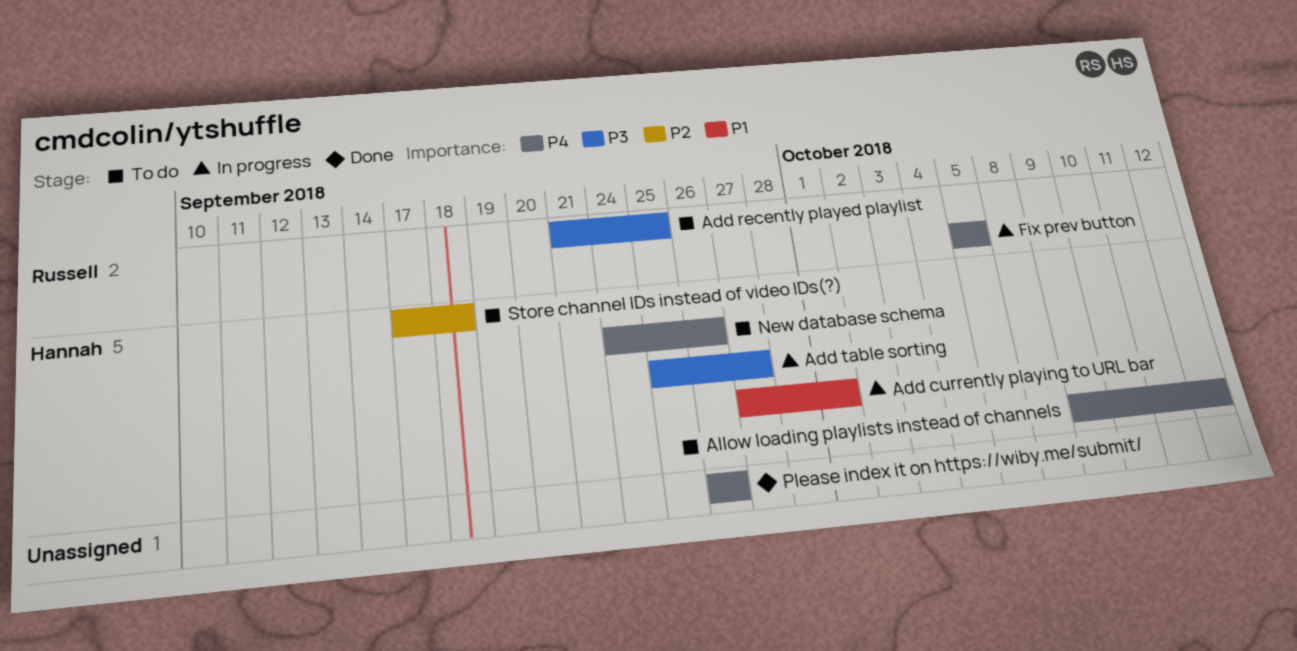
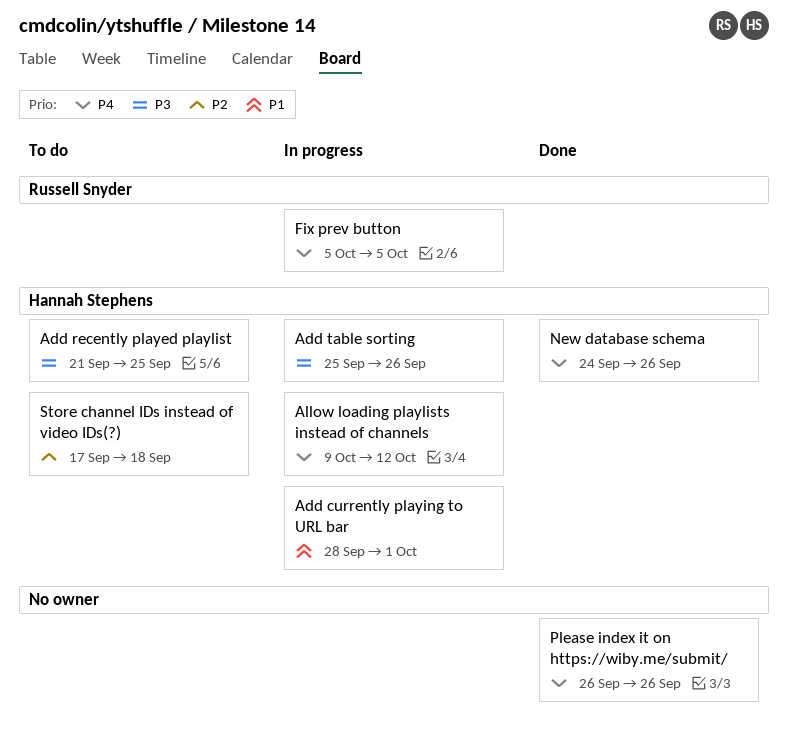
Add currently playing to URL bar, start: Sep 27 -> Sep 28
Add recently played playlist, owner: Russell Snyder -> Hannah Stephens
Add table sorting, due: Sep 27 -> Sep 26
Allow loading playlists instead of channels, status: To do -> In progress
New database schema, status: To do -> Done

